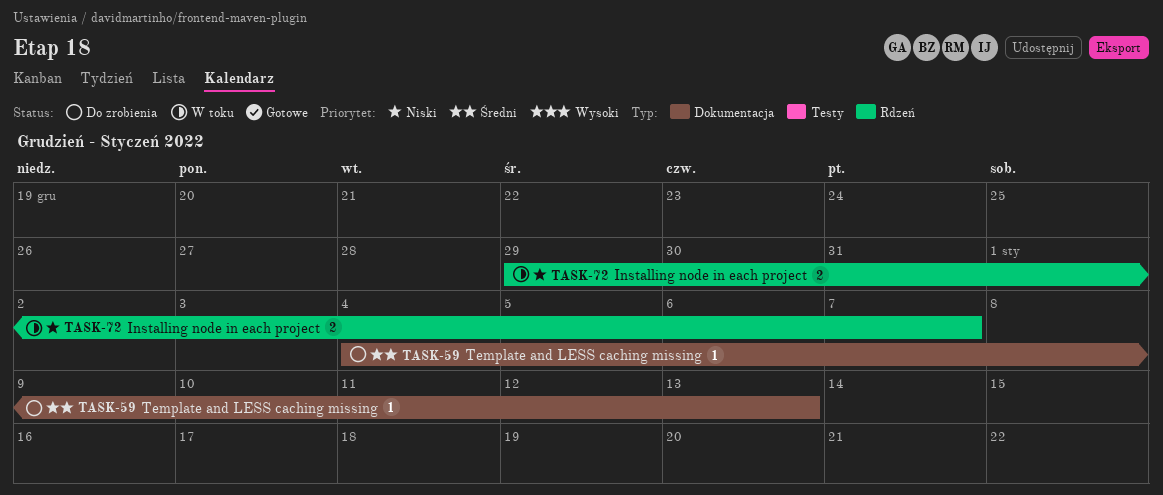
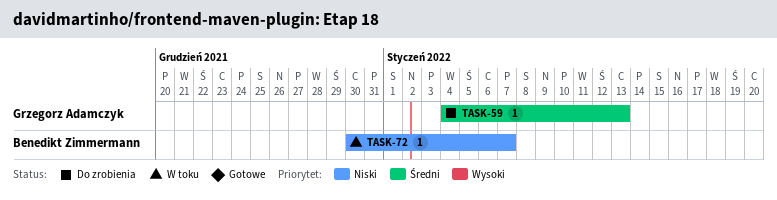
TASK-72, estimate: 2 -> 1
TASK-72, start: Dec 29 -> Dec 30

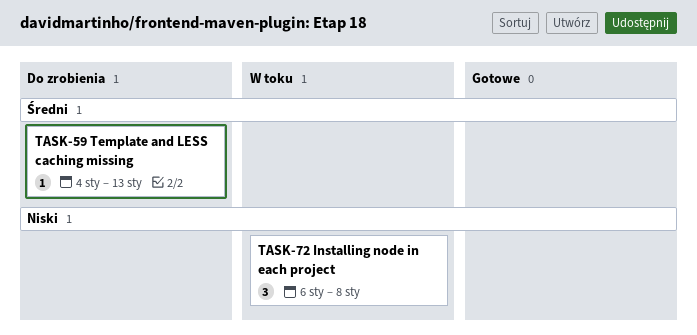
TASK-72, estimate: 1 -> 3
TASK-72, start: Dec 30 -> Jan 6
TASK-72, due: Jan 7 -> Jan 8

